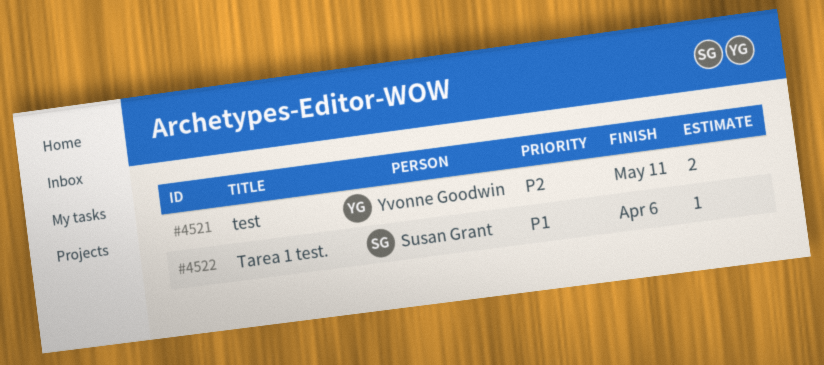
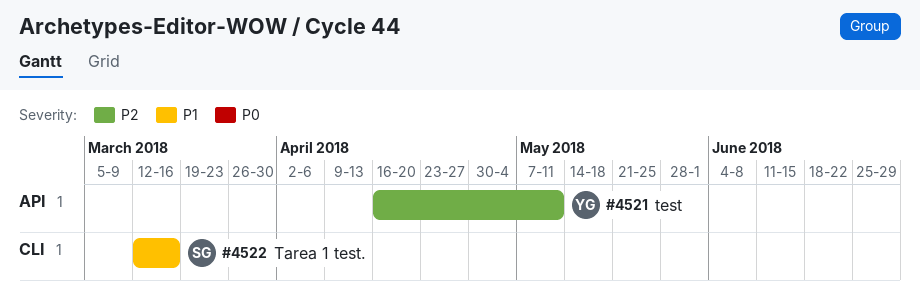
#4522, due: Apr 6 -> Mar 16

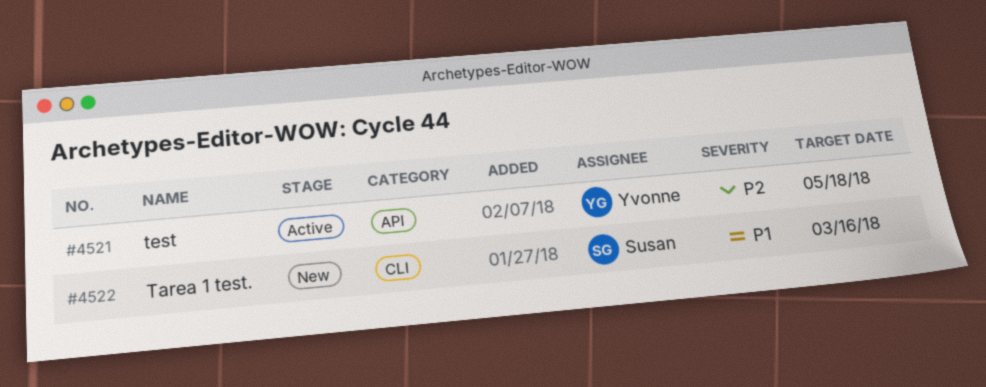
#4521, due: May 11 -> May 18

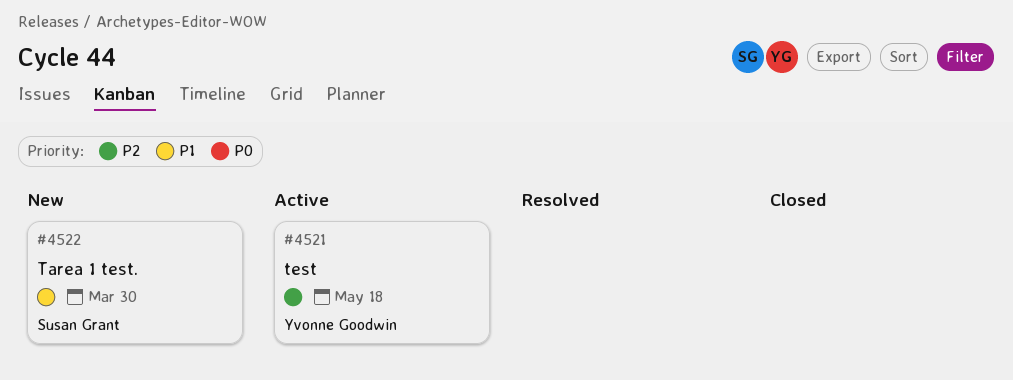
#4522, due: Mar 16 -> Mar 30

